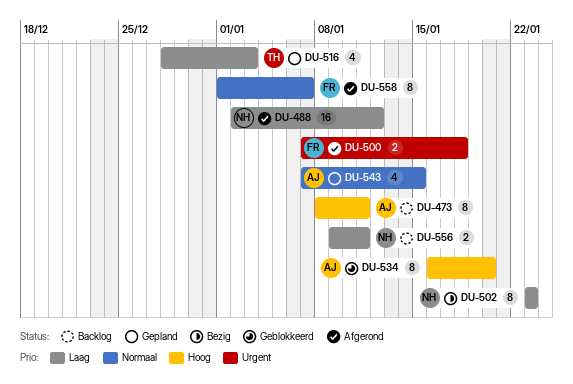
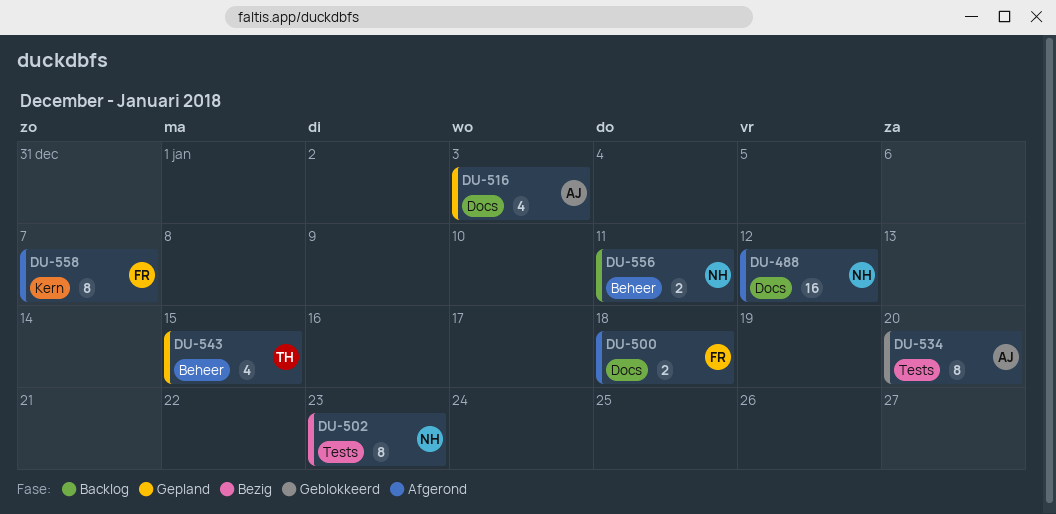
DU-473: present -> none
DU-516, owner: TH -> AJ
DU-543, owner: AJ -> TH

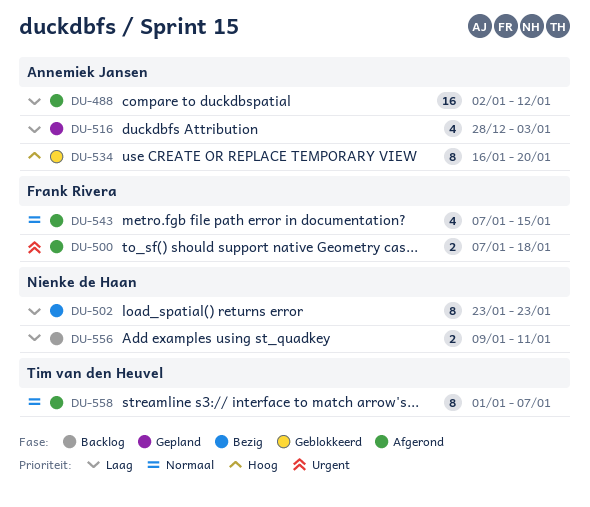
DU-488, owner: Nienke de Haan -> Annemiek Jansen
DU-543, status: Gepland -> Afgerond
DU-543, owner: Tim van den Heuvel -> Frank Rivera
DU-558, owner: Frank Rivera -> Tim van den Heuvel

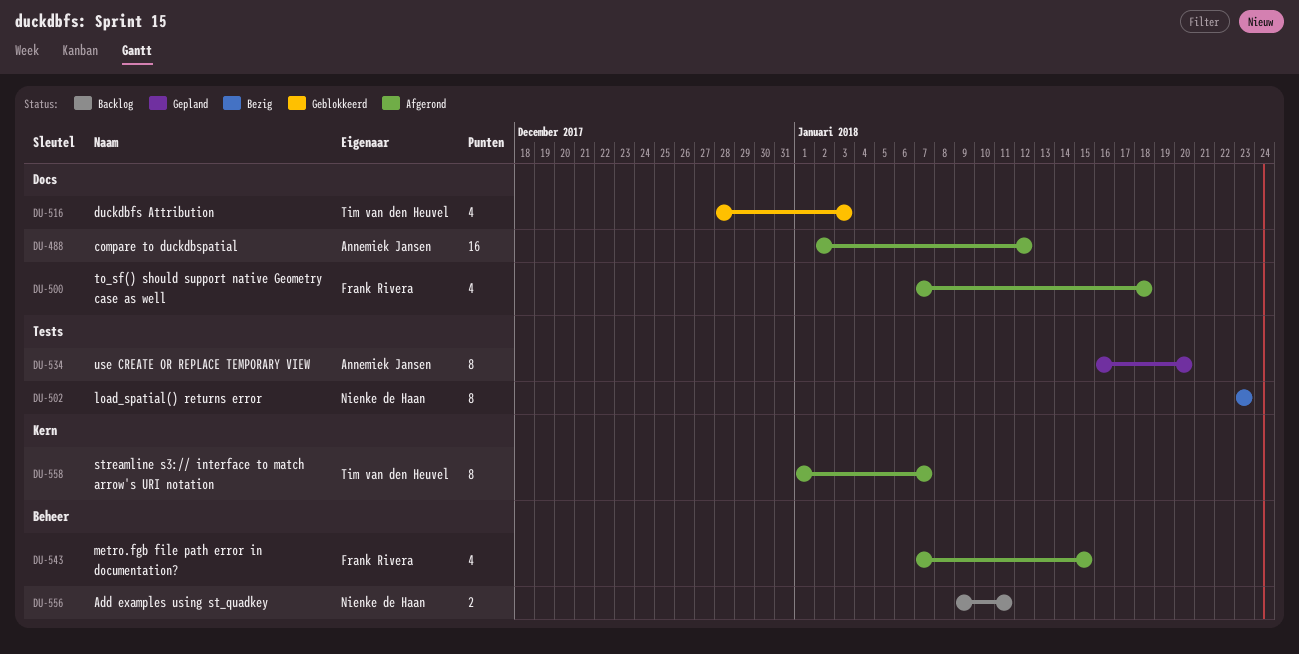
DU-500, estimate: 2 -> 4
DU-516, status: Gepland -> Geblokkeerd
DU-516, owner: Annemiek Jansen -> Tim van den Heuvel
DU-534, status: Geblokkeerd -> Gepland

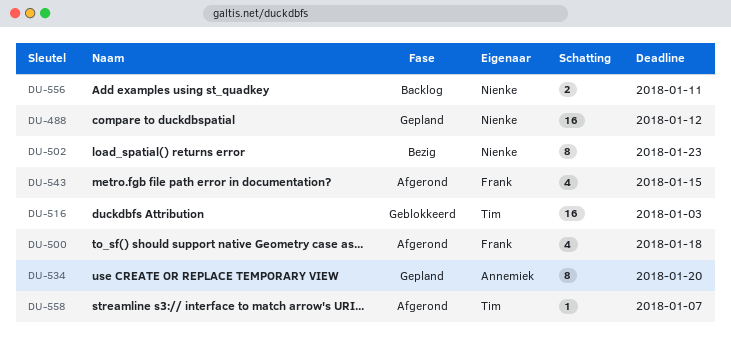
DU-488, status: Afgerond -> Gepland
DU-488, owner: Annemiek Jansen -> Nienke de Haan
DU-516, estimate: 4 -> 16
DU-558, estimate: 8 -> 1

